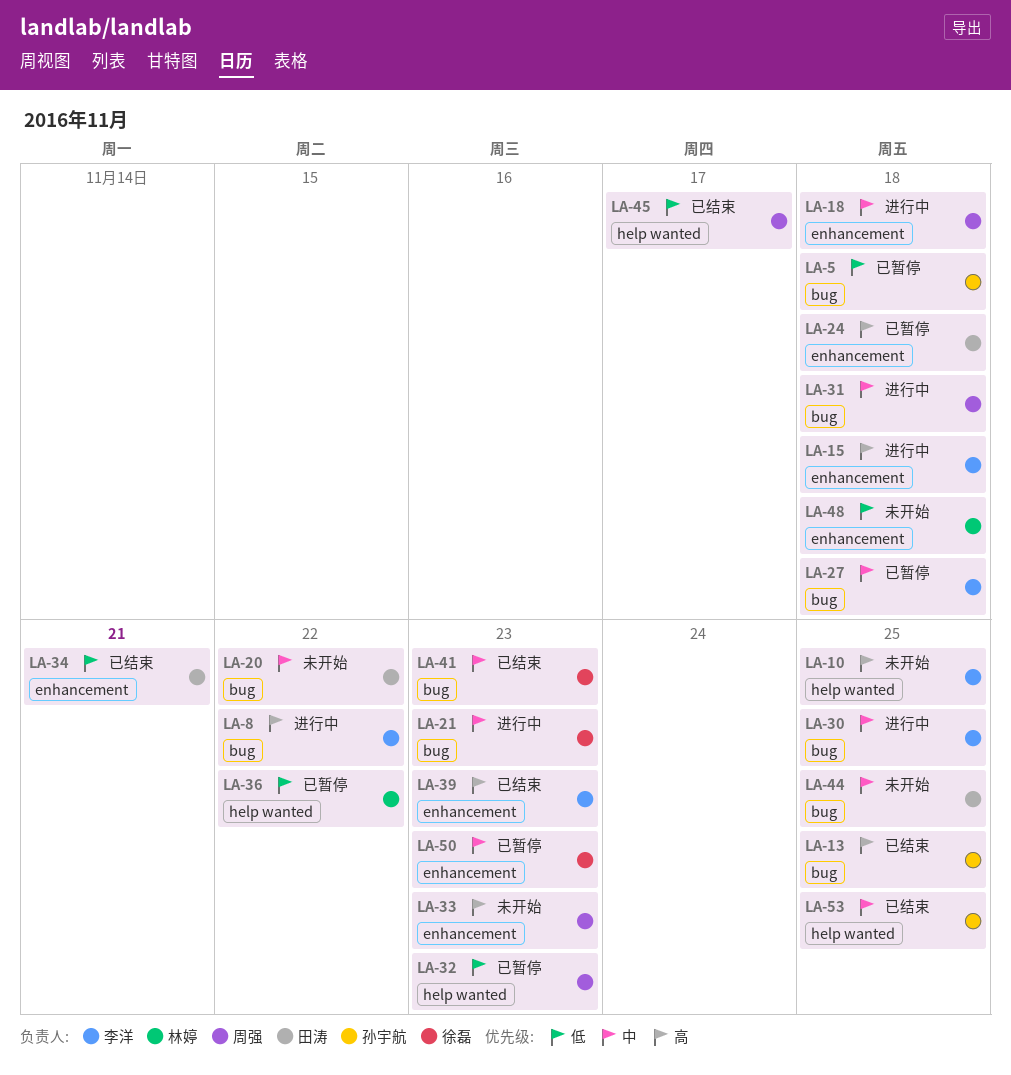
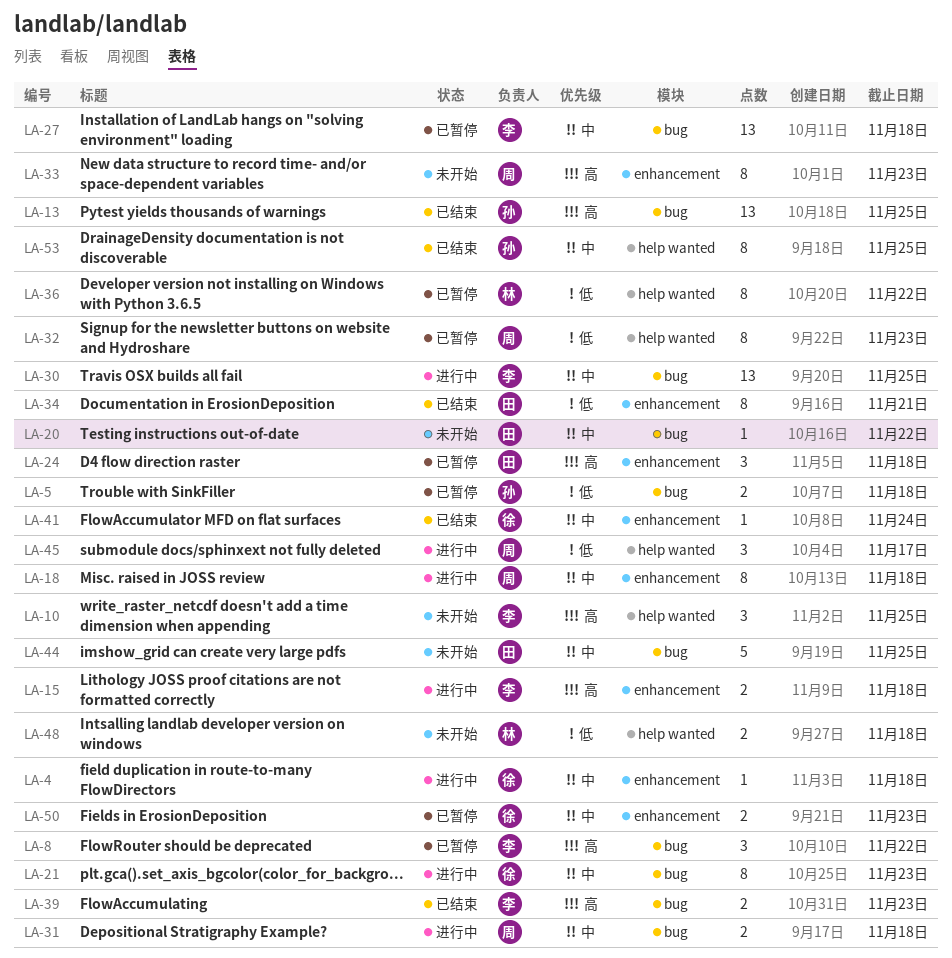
LA-4: none -> present
LA-8, status: 进行中 -> 已暂停
LA-39, label: enhancement -> bug
LA-41, label: bug -> enhancement
LA-41, due: Nov 23 -> Nov 24
LA-45, status: 已结束 -> 进行中
LA-48, label: enhancement -> help wanted

